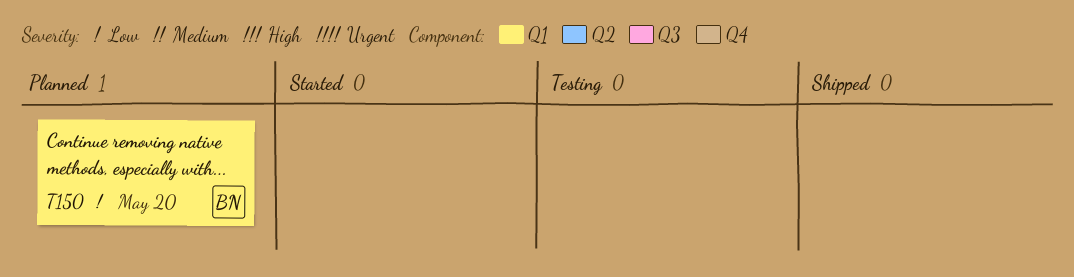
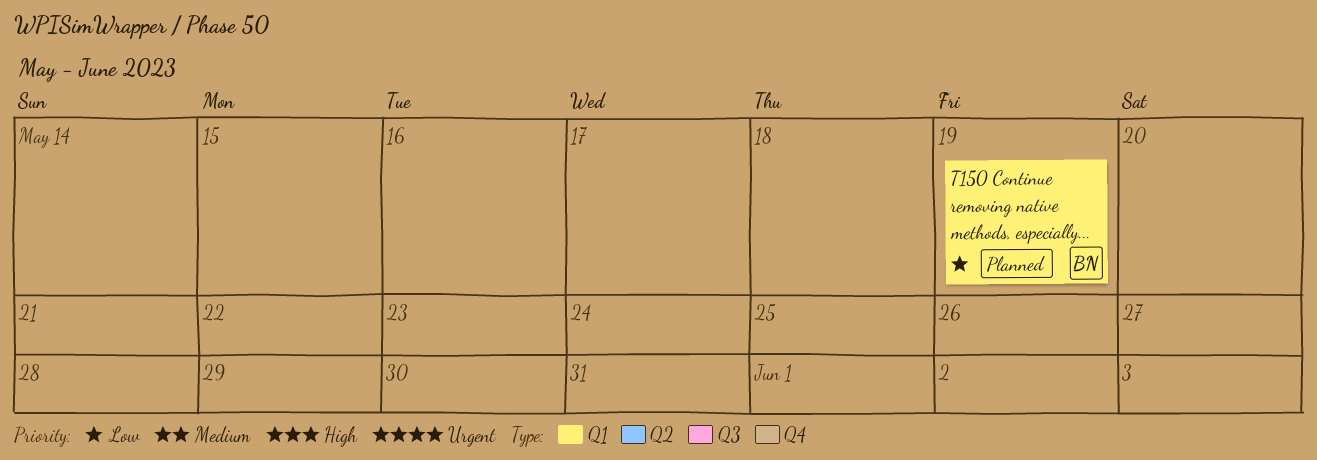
T150, due: May 20 -> May 19

